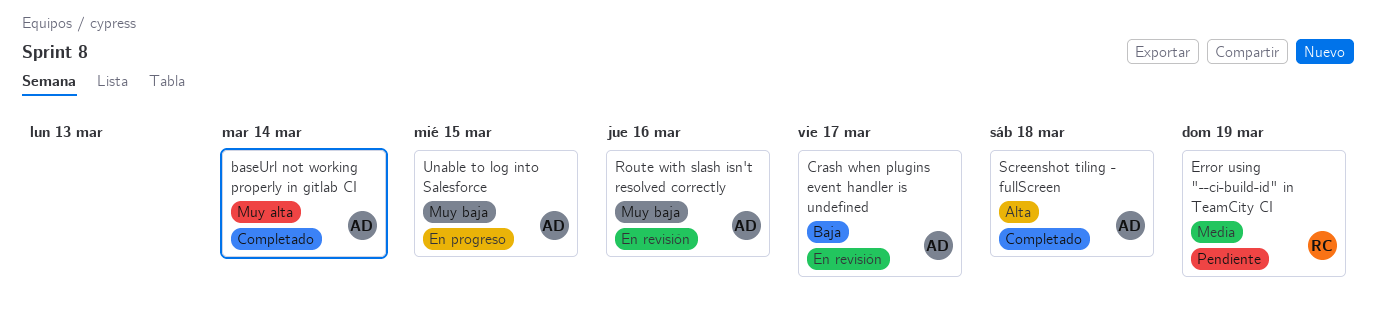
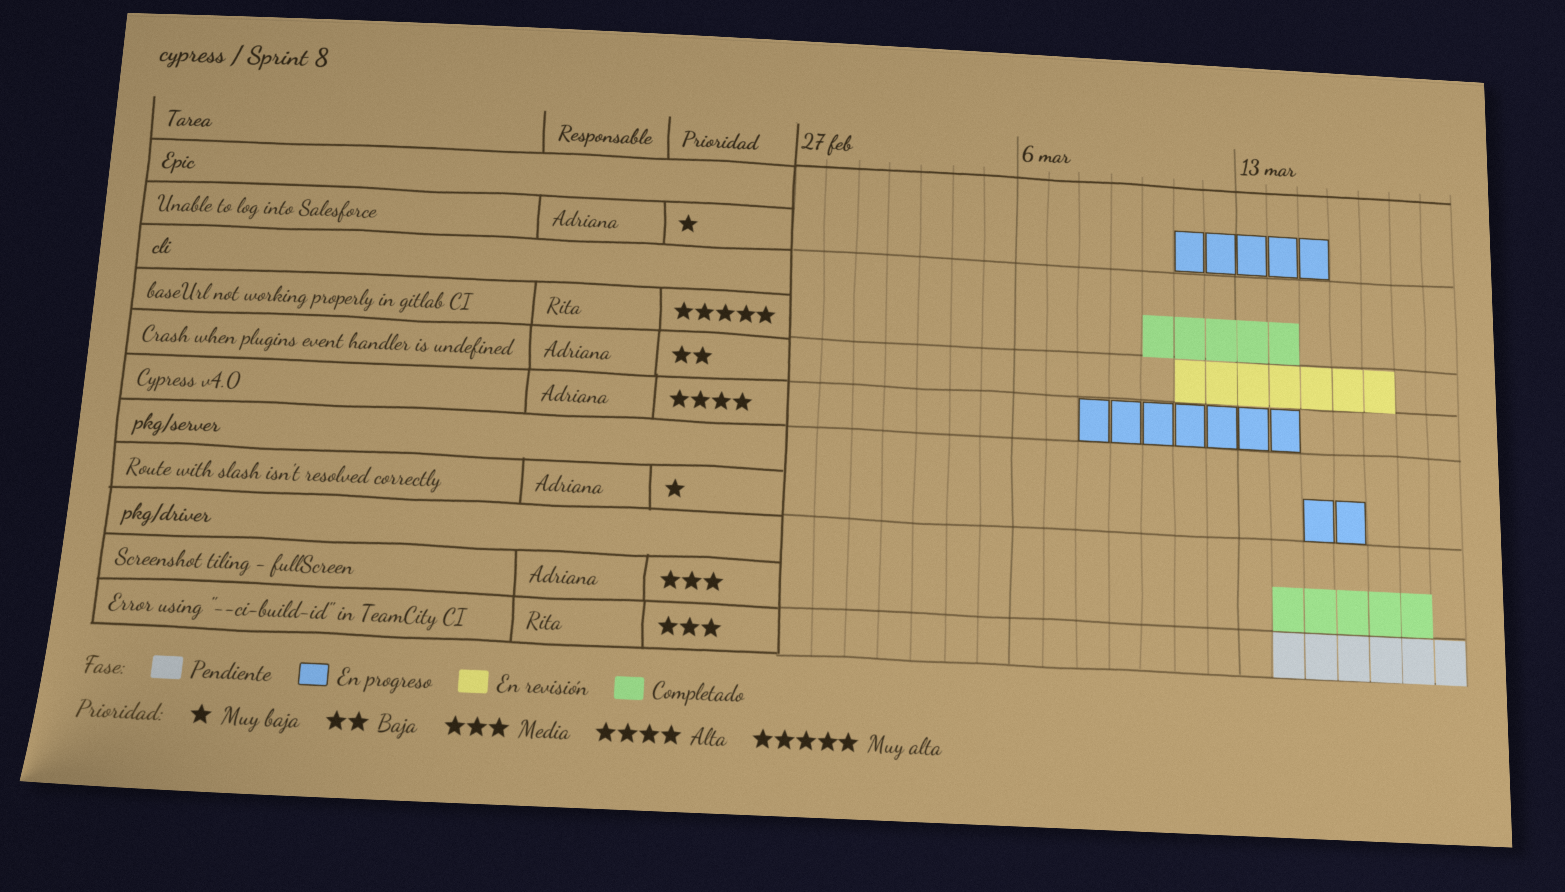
baseUrl not working properly in gitlab CI, owner: Adriana -> Rita
Cypress v4.0: none -> present
Route with slash isn't resolved correctly, status: En revisión -> En progreso
Screenshot tiling - fullScreen, priority: Alta -> Media

